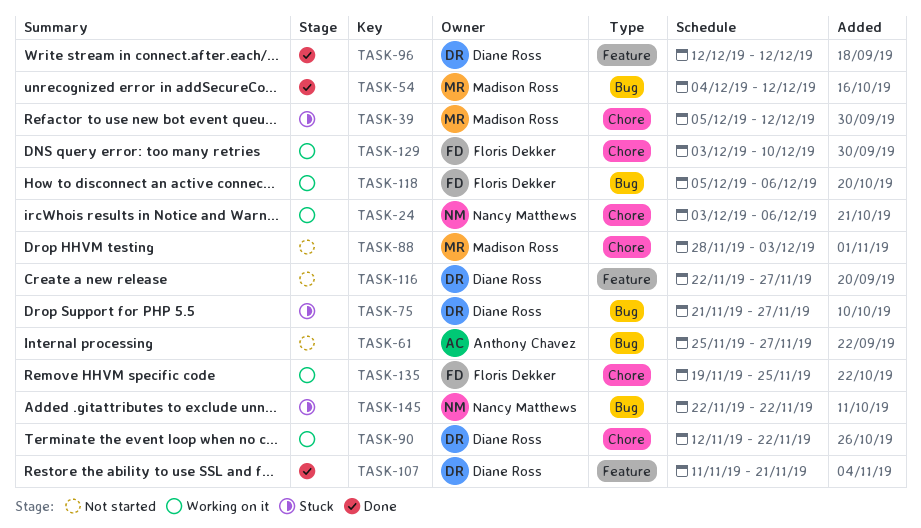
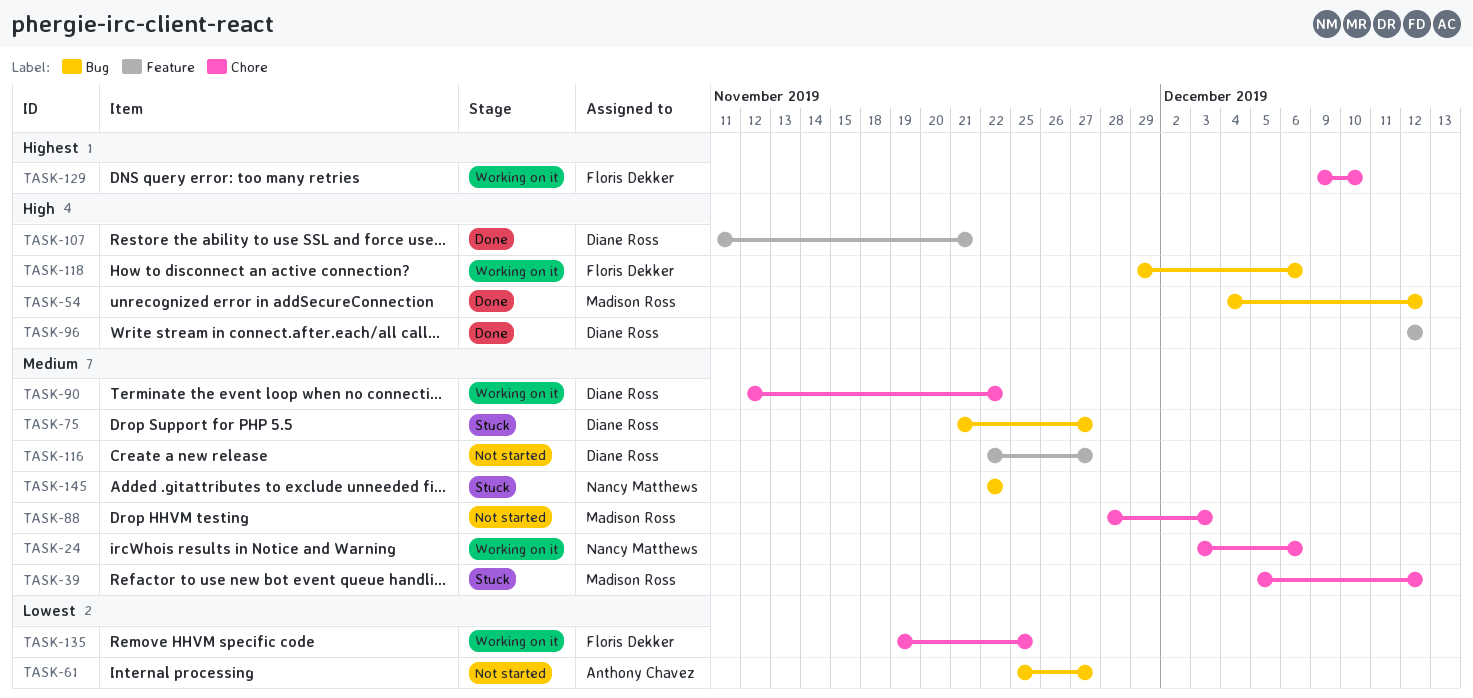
TASK-118, start: Dec 5 -> Nov 29
TASK-129, start: Dec 3 -> Dec 9

